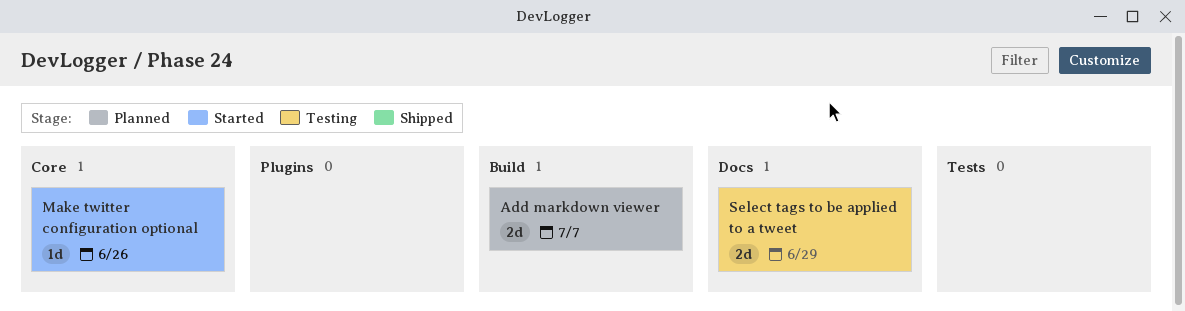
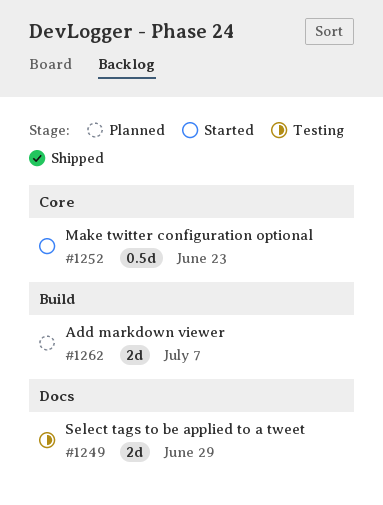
Make twitter configuration optional, estimate: 1d -> 0.5d
Make twitter configuration optional, due: Jun 26 -> Jun 23

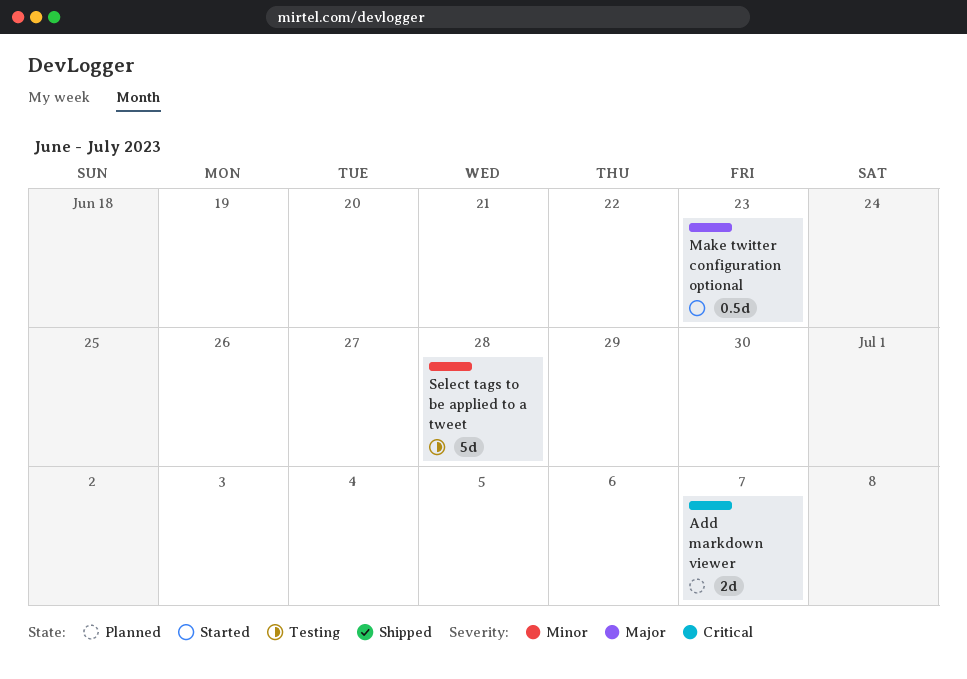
Select tags to be applied to a tweet, estimate: 2d -> 5d
Select tags to be applied to a tweet, due: Jun 29 -> Jun 28

